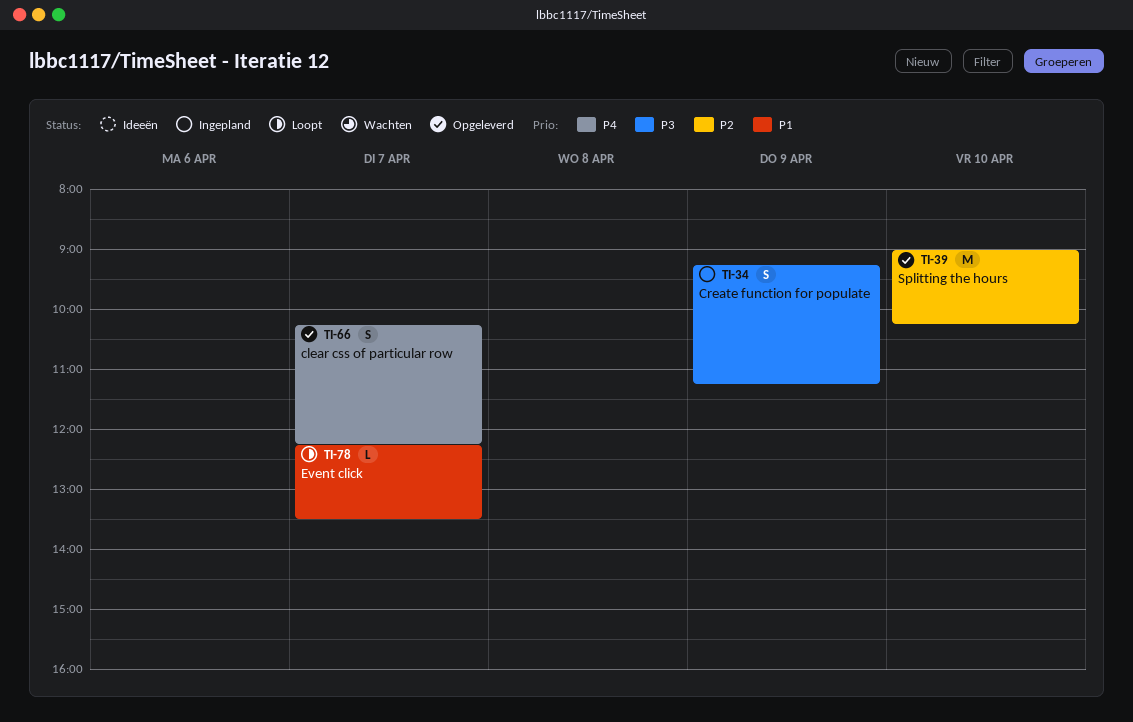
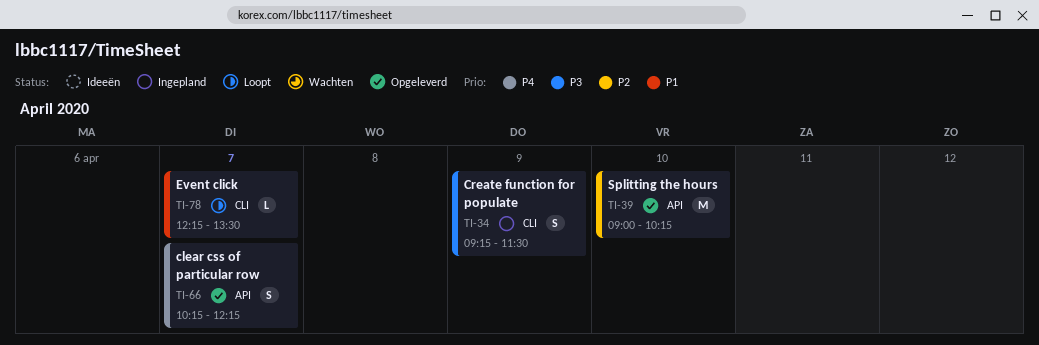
TI-34, ends: 11:15 -> 11:30

